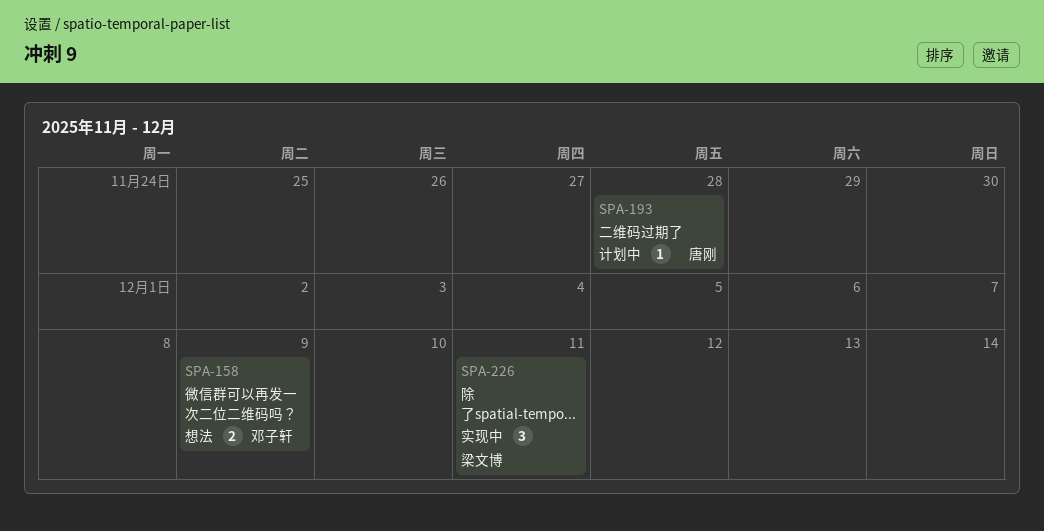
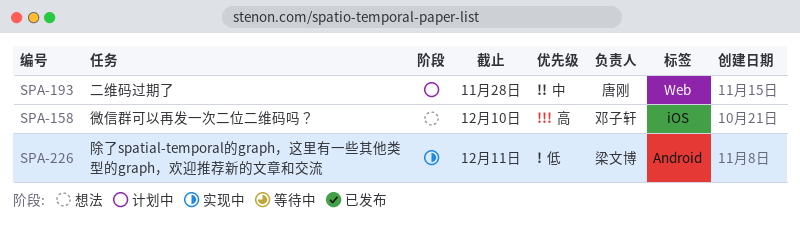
SPA-158, due: Dec 9 -> Dec 10

